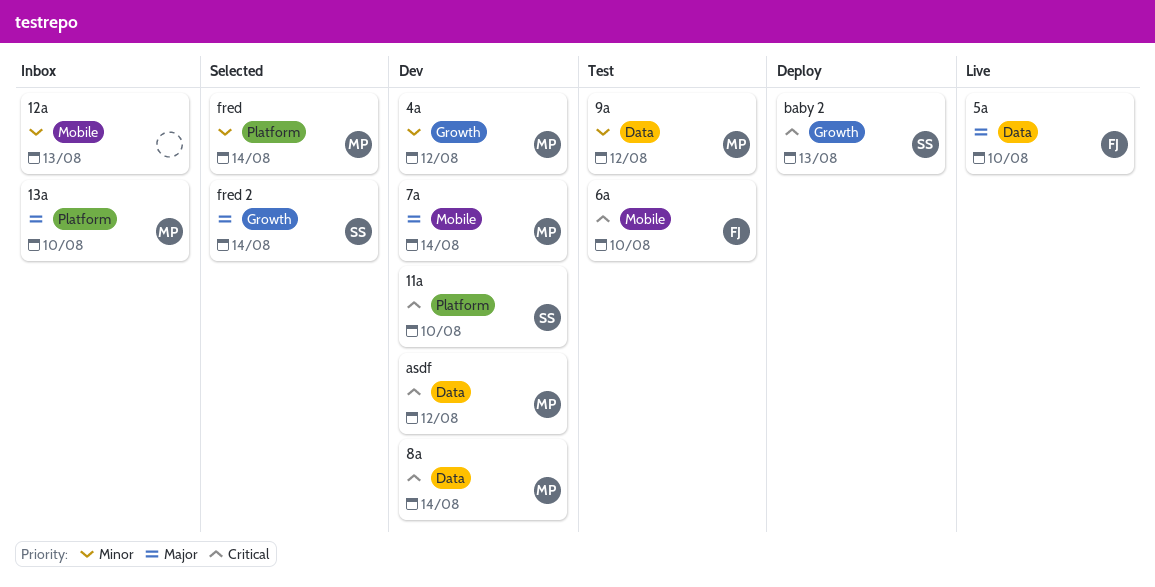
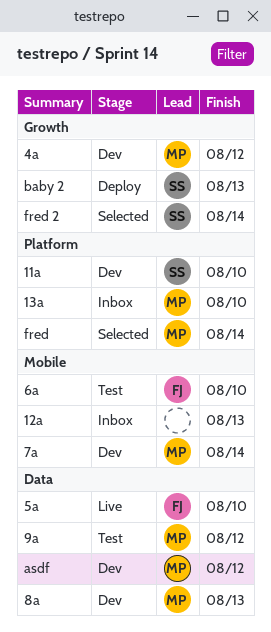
8a, due: Aug 14 -> Aug 13

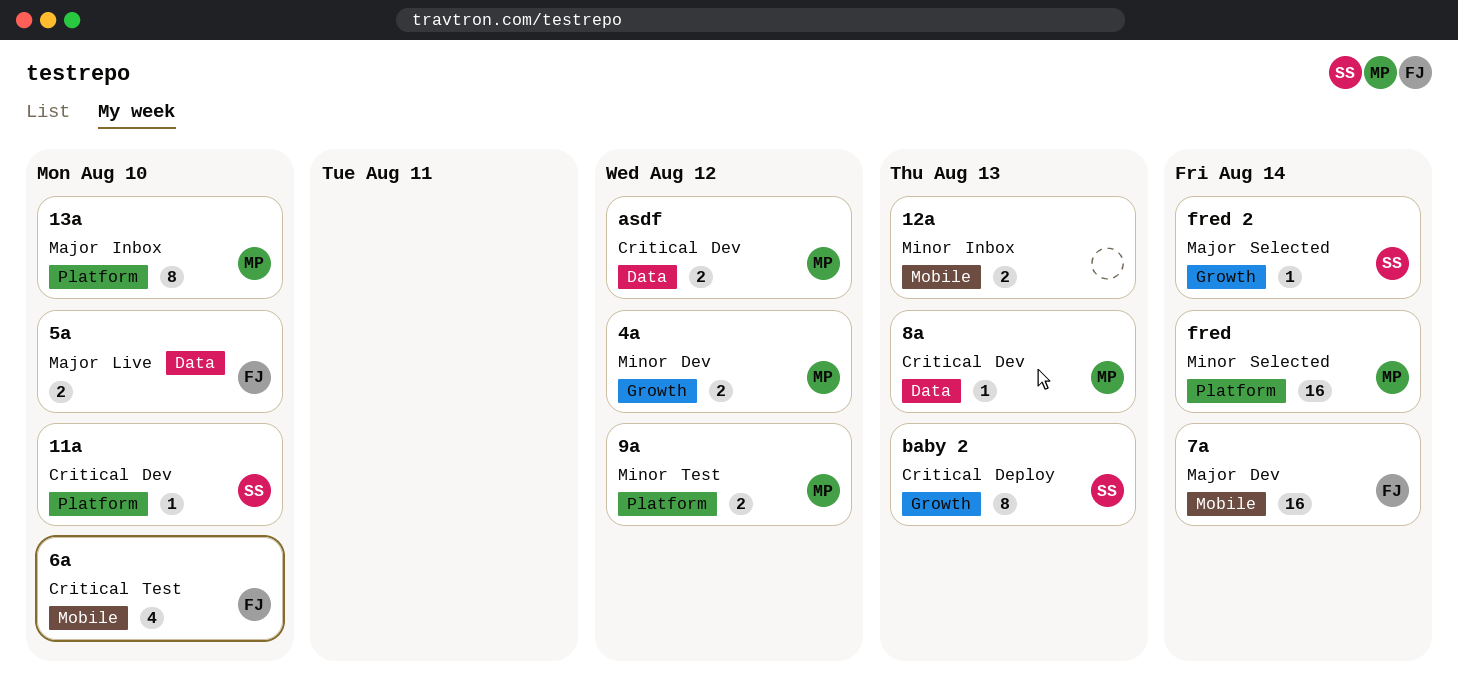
7a, owner: MP -> FJ
9a, label: Data -> Platform

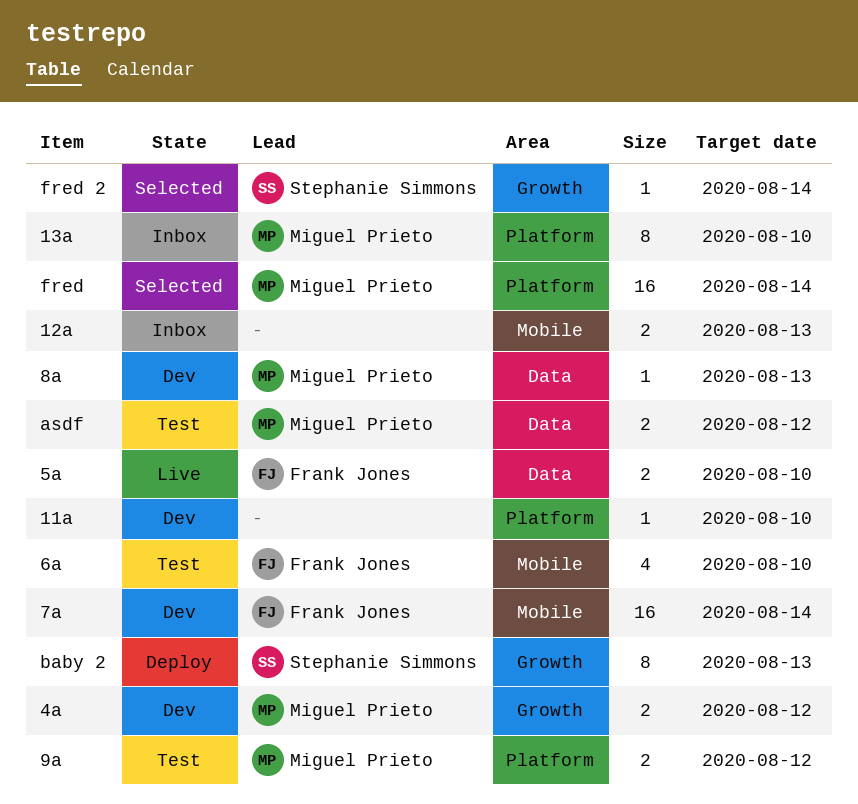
11a, owner: Stephanie Simmons -> none
asdf, status: Dev -> Test

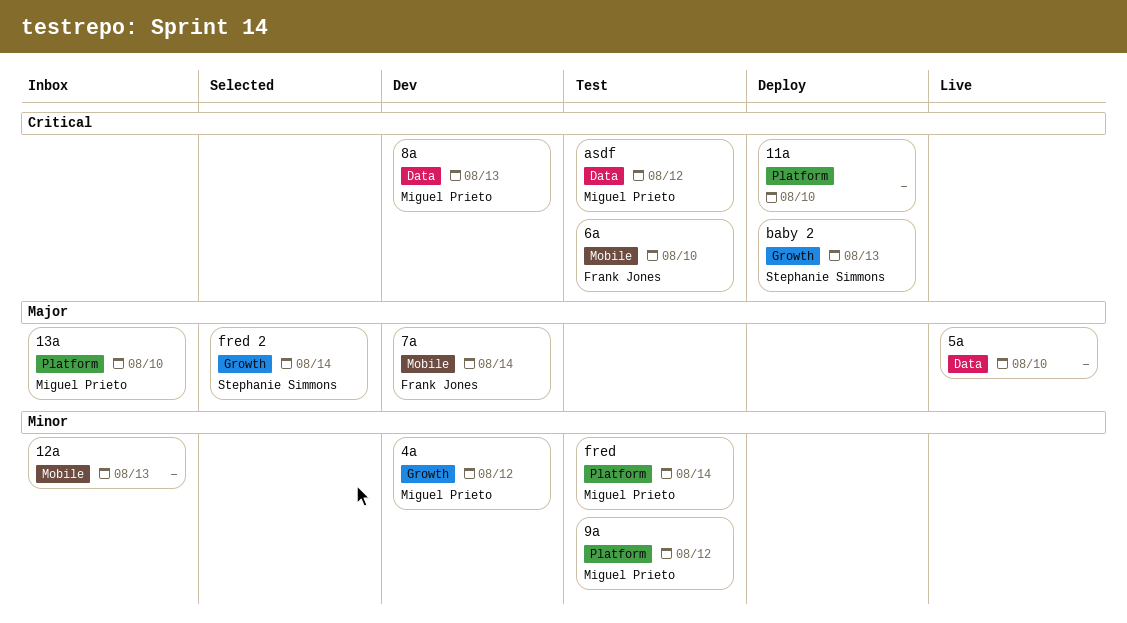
11a, status: Dev -> Deploy
5a, owner: Frank Jones -> none
fred, status: Selected -> Test

